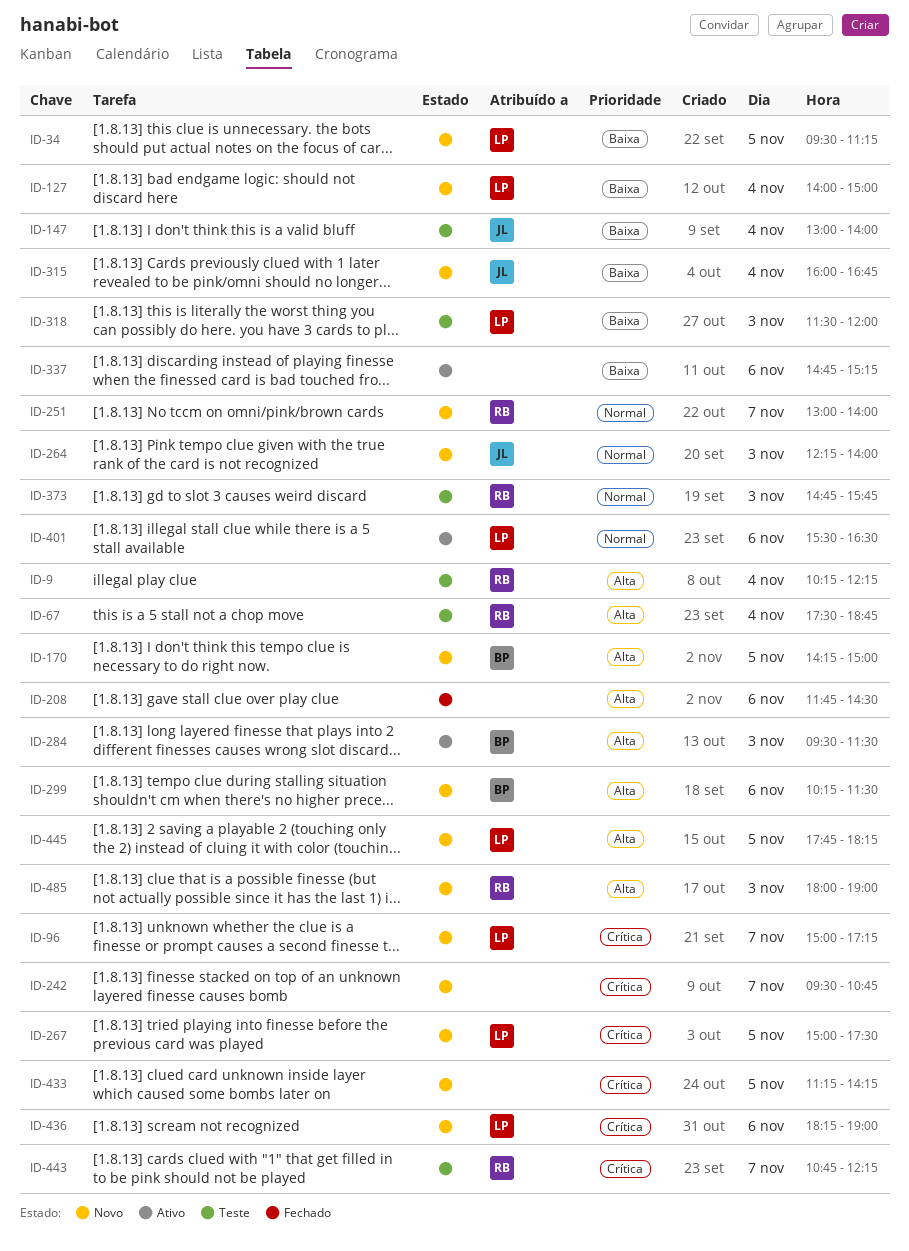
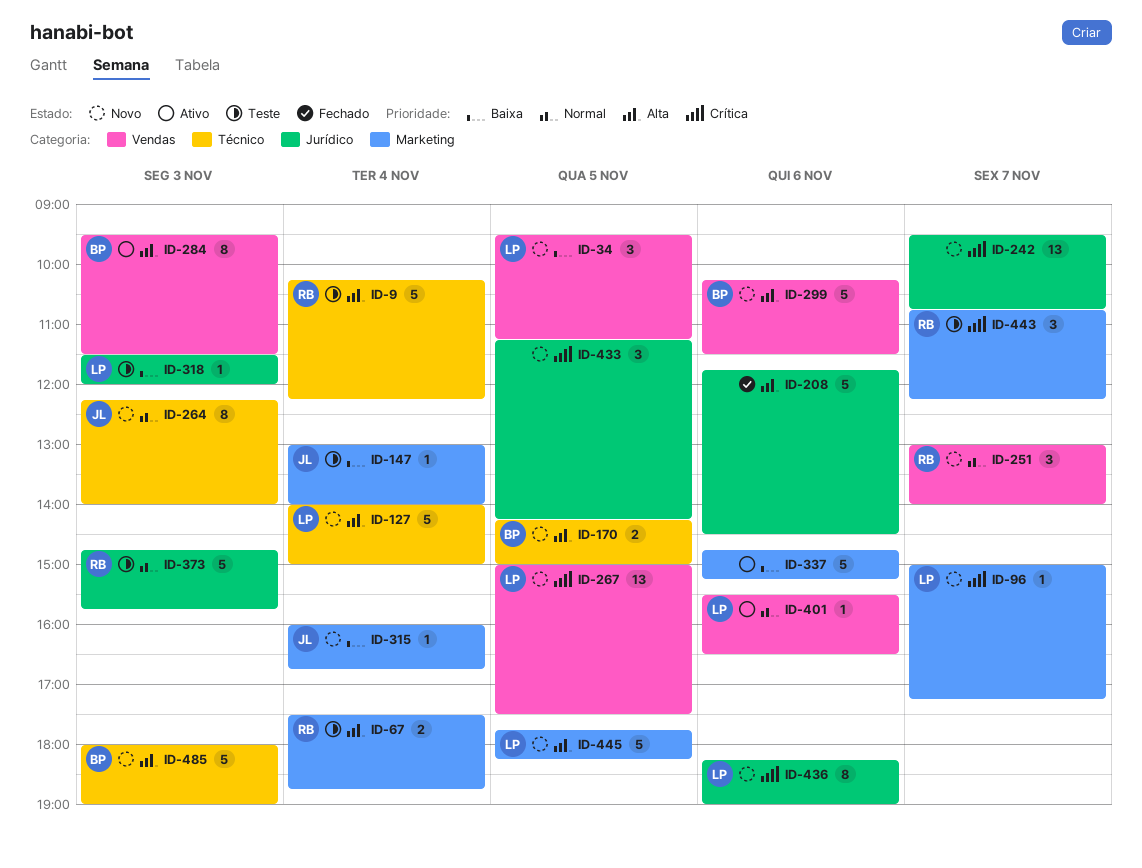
ID-127, priority: Baixa -> Alta
ID-485, owner: RB -> BP

